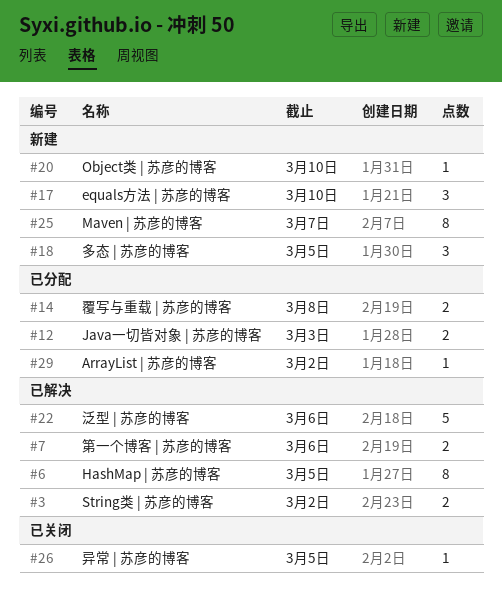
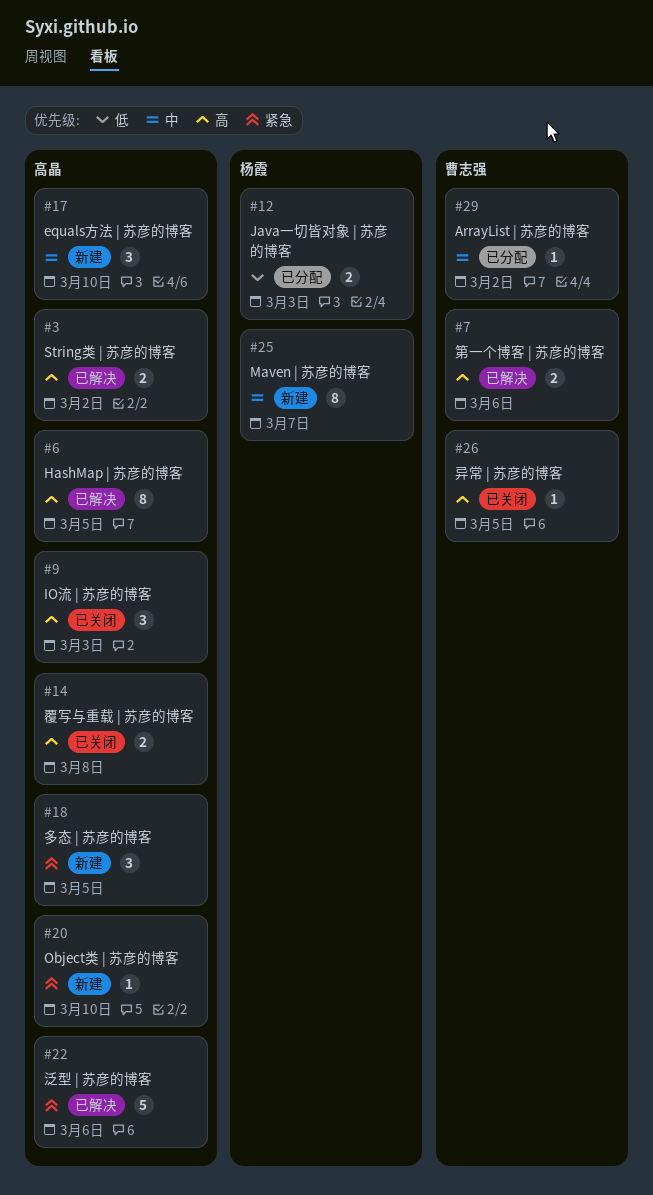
#9: none -> present
#14, status: 已分配 -> 已关闭

